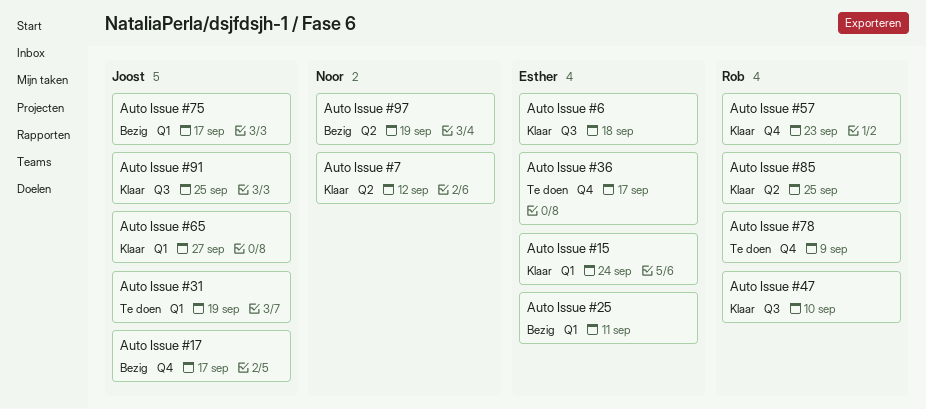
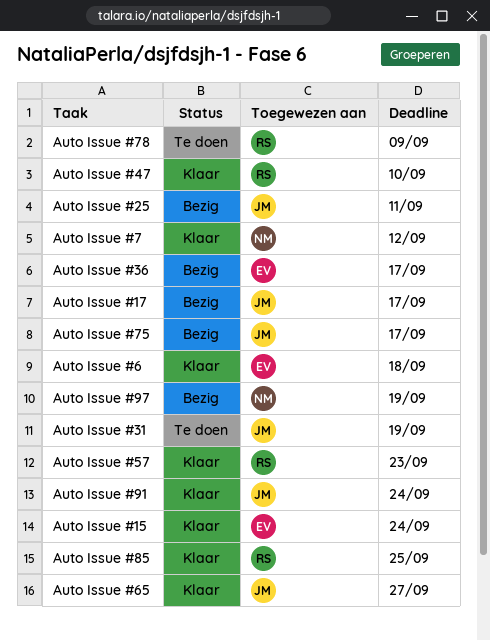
Auto Issue #25, owner: Esther -> Joost
Auto Issue #36, status: Te doen -> Bezig
Auto Issue #91, due: Sep 25 -> Sep 24

